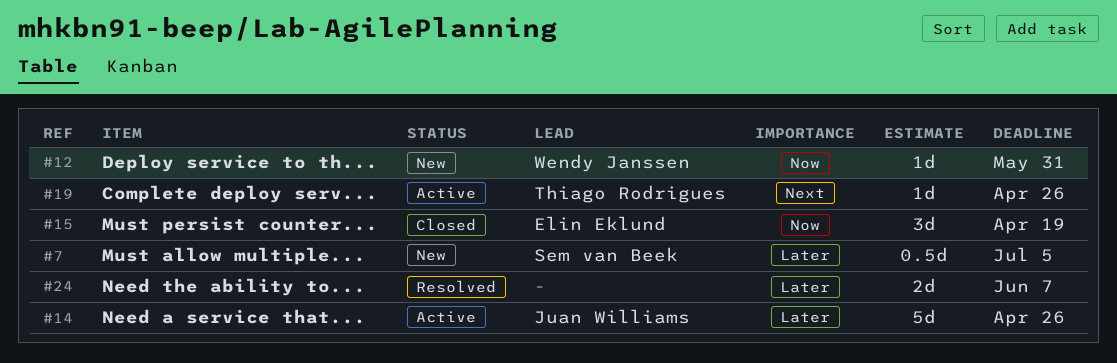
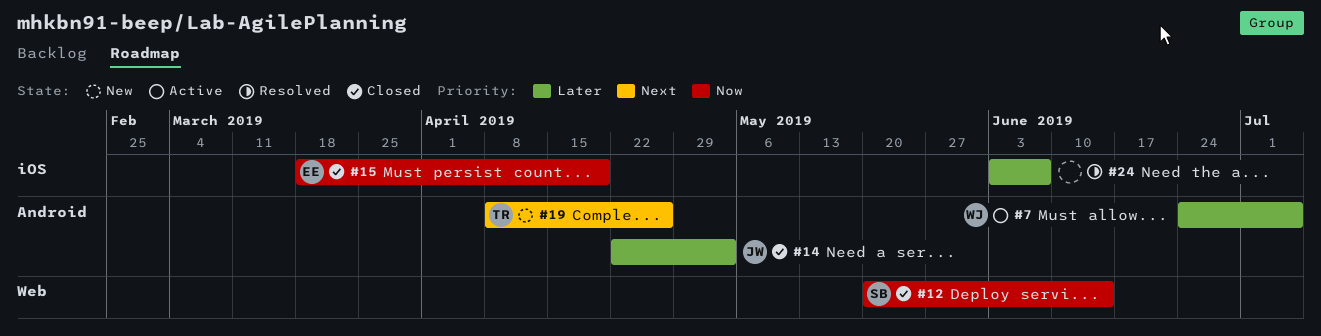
#7, status: New -> Active
#7, owner: Sem van Beek -> Wendy Janssen
#12, status: New -> Closed
#12, owner: Wendy Janssen -> Sem van Beek
#12, due: May 31 -> Jun 14
#14, status: Active -> Closed
#14, due: Apr 26 -> May 3
#19, status: Active -> New

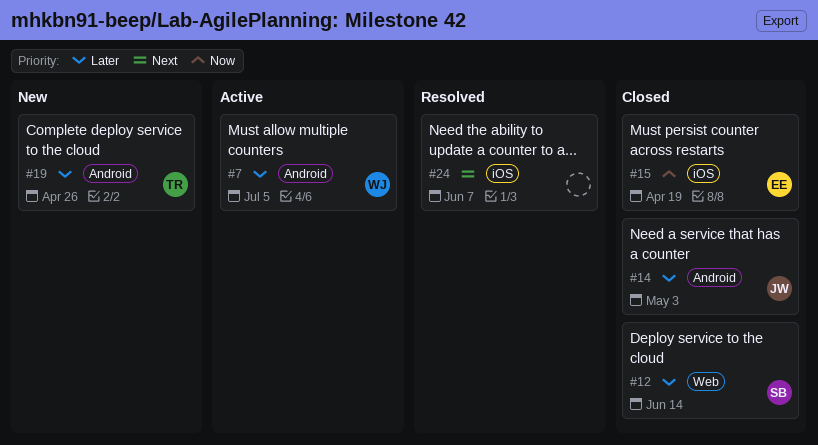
#12, priority: Now -> Later
#19, priority: Next -> Later
#24, priority: Later -> Next

